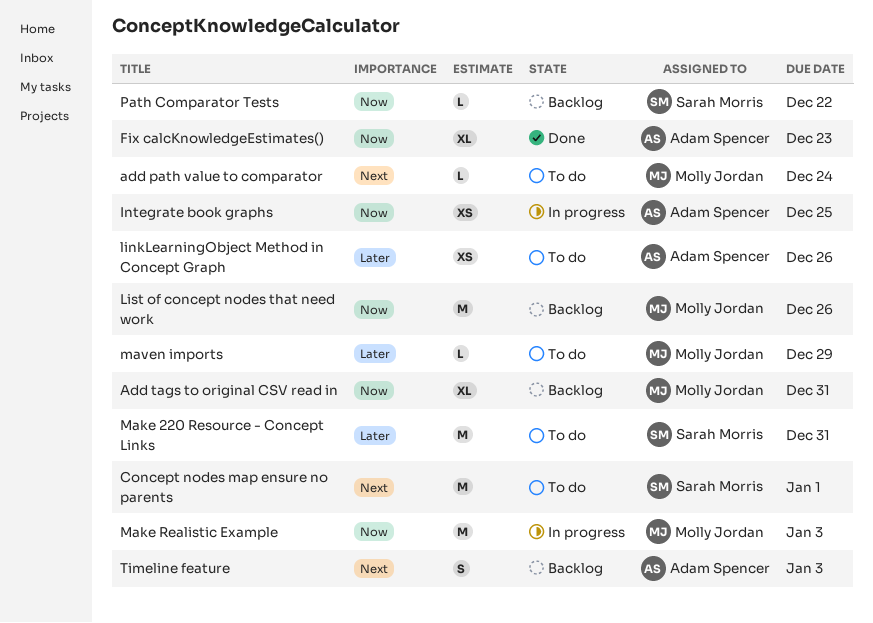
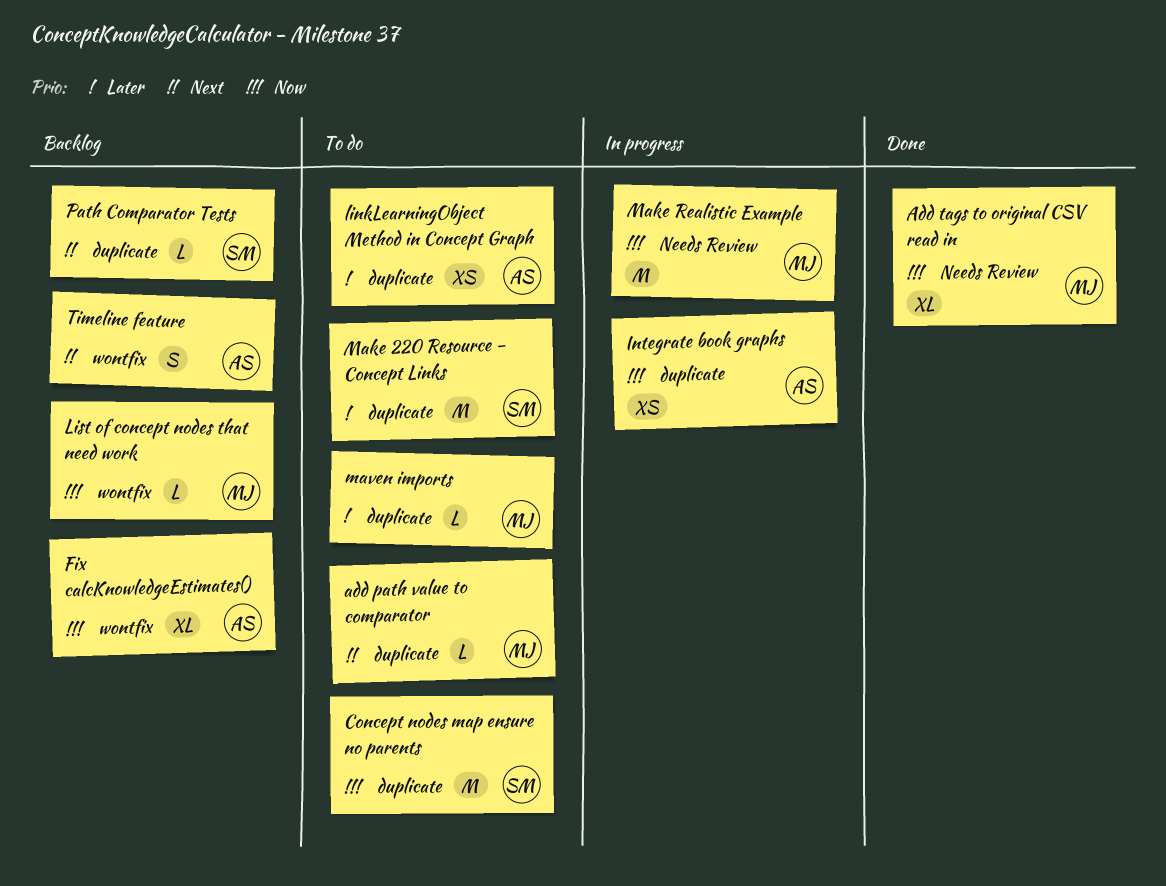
Add tags to original CSV read in, status: Backlog -> Done
Concept nodes map ensure no parents, priority: Next -> Now
Fix calcKnowledgeEstimates(), status: Done -> Backlog
List of concept nodes that need work, estimate: M -> L
Path Comparator Tests, priority: Now -> Next

